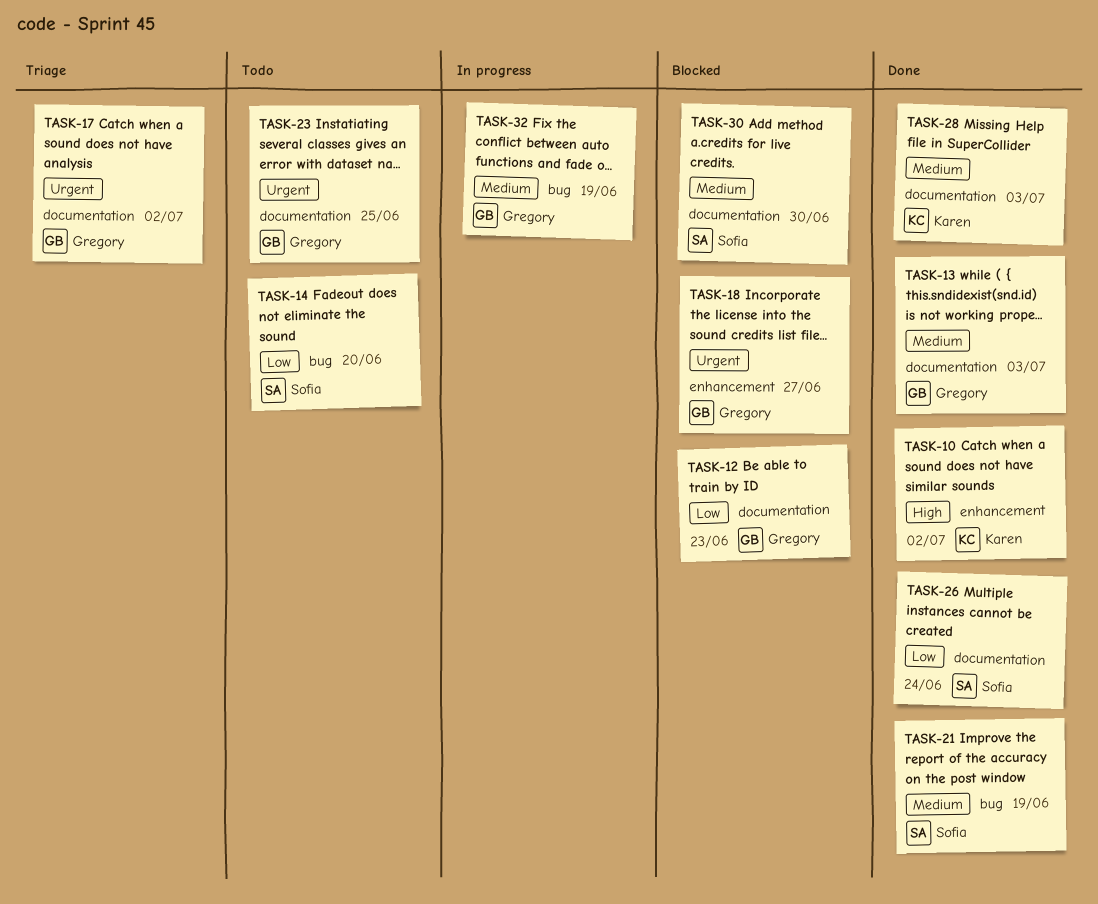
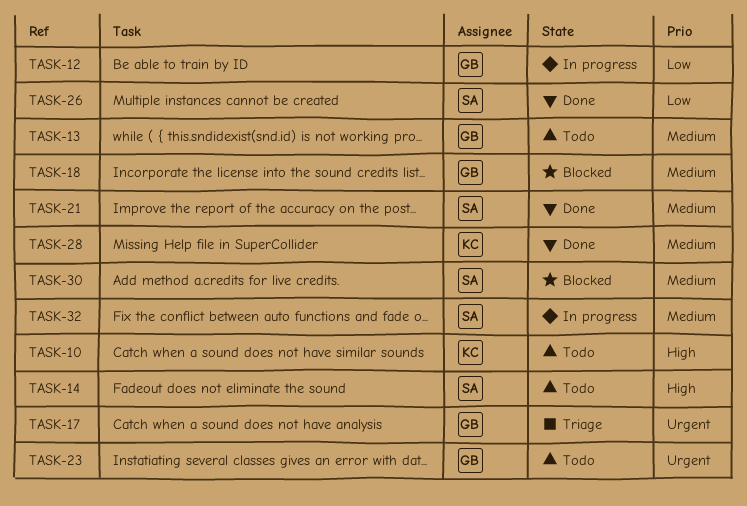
TASK-10, status: Done -> Todo
TASK-12, status: Blocked -> In progress
TASK-13, status: Done -> Todo
TASK-14, priority: Low -> High
TASK-18, priority: Urgent -> Medium
TASK-32, owner: Gregory -> Sofia

